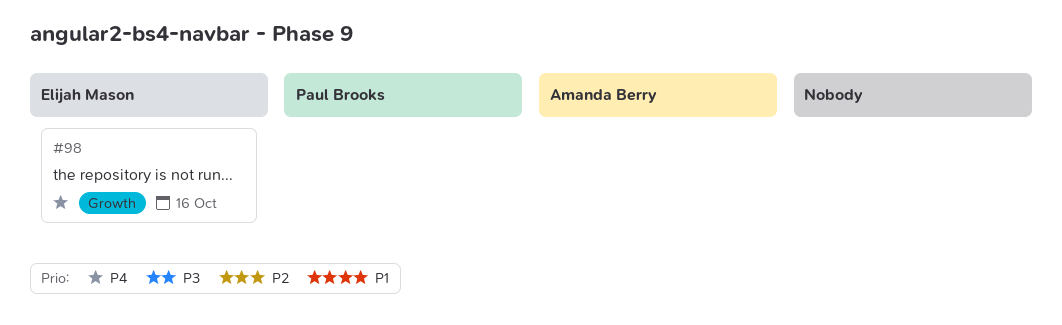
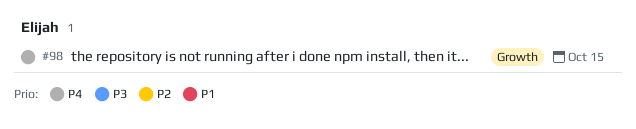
#98, due: Oct 16 -> Oct 15

